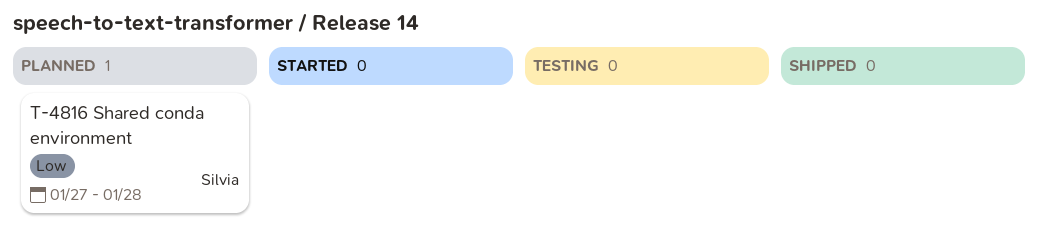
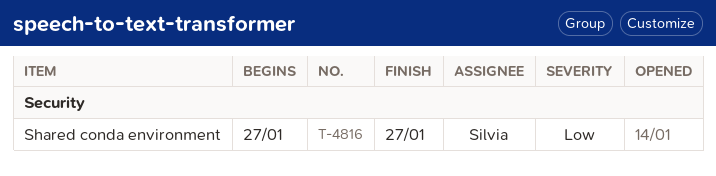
T-4816, due: Jan 28 -> Jan 27

